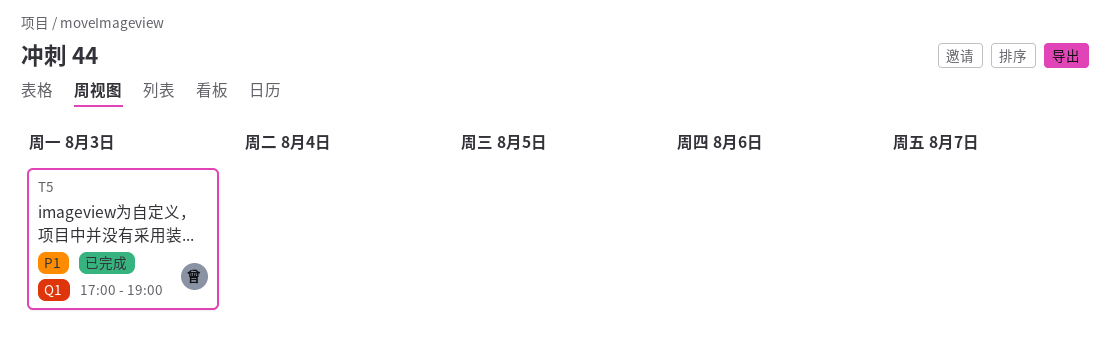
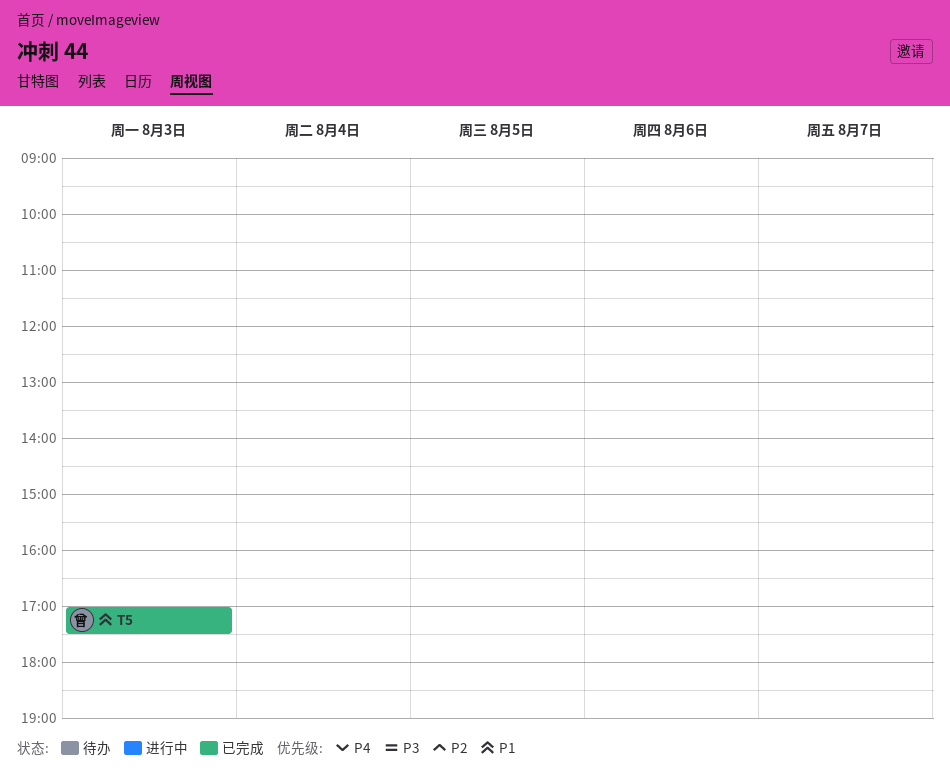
T5, ends: 19:00 -> 17:30

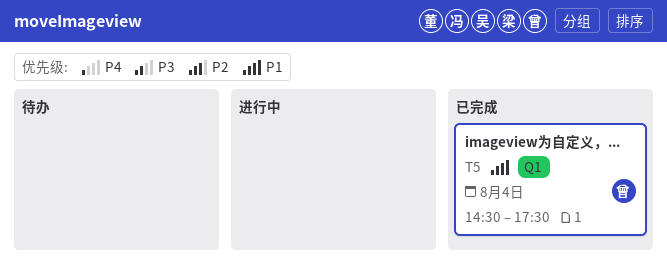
T5, day: Aug 3 -> Aug 4
T5, begins: 17:00 -> 14:30

